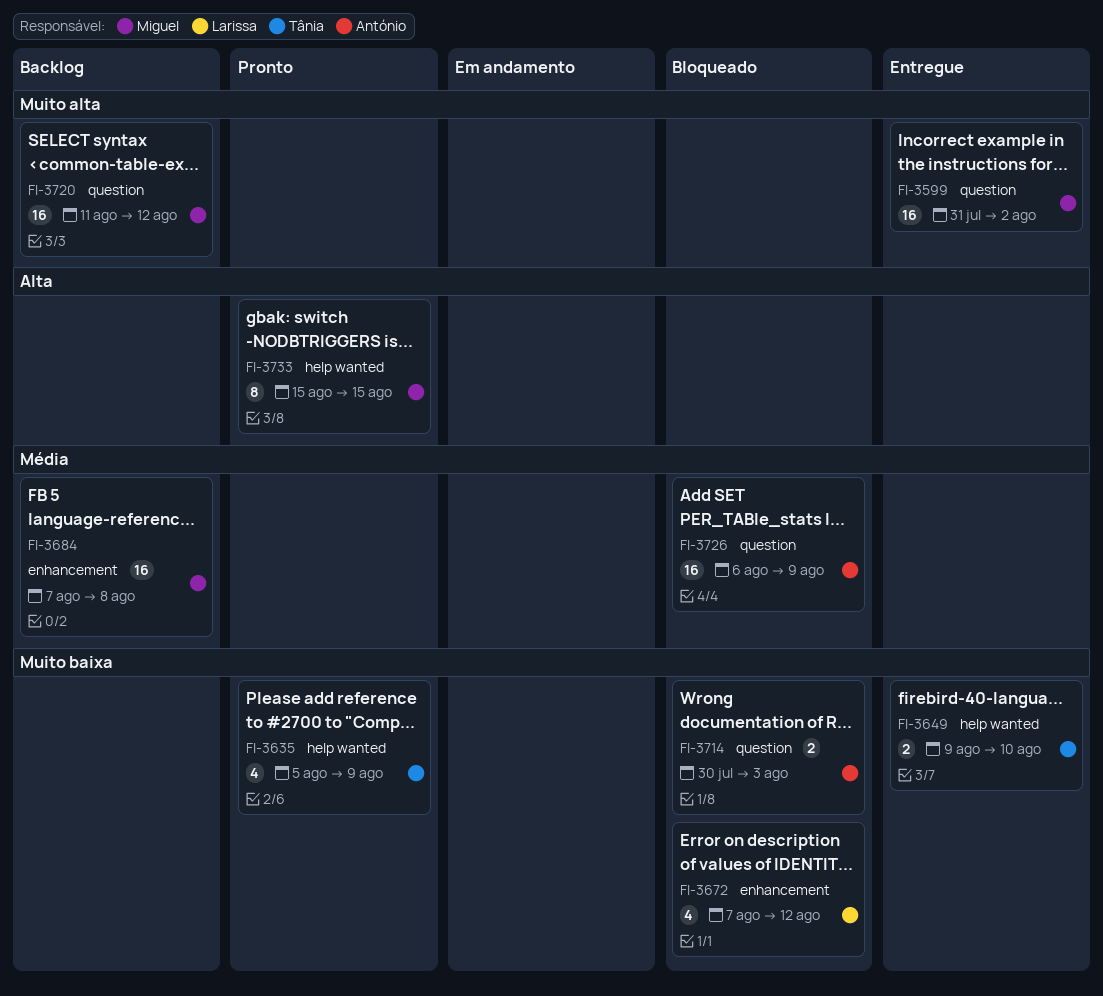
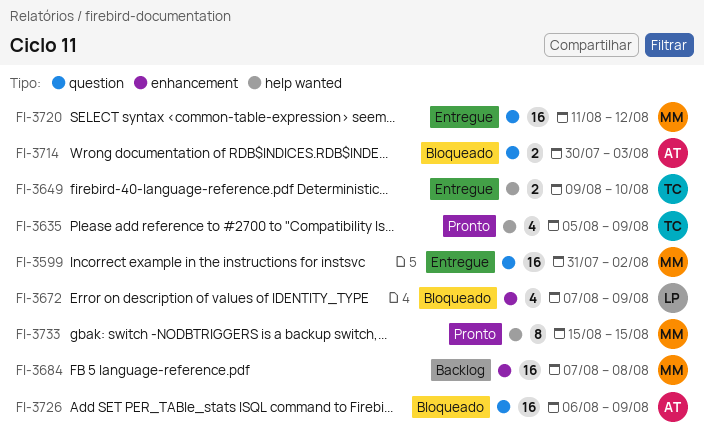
FI-3672, due: Aug 12 -> Aug 9
FI-3720, status: Backlog -> Entregue

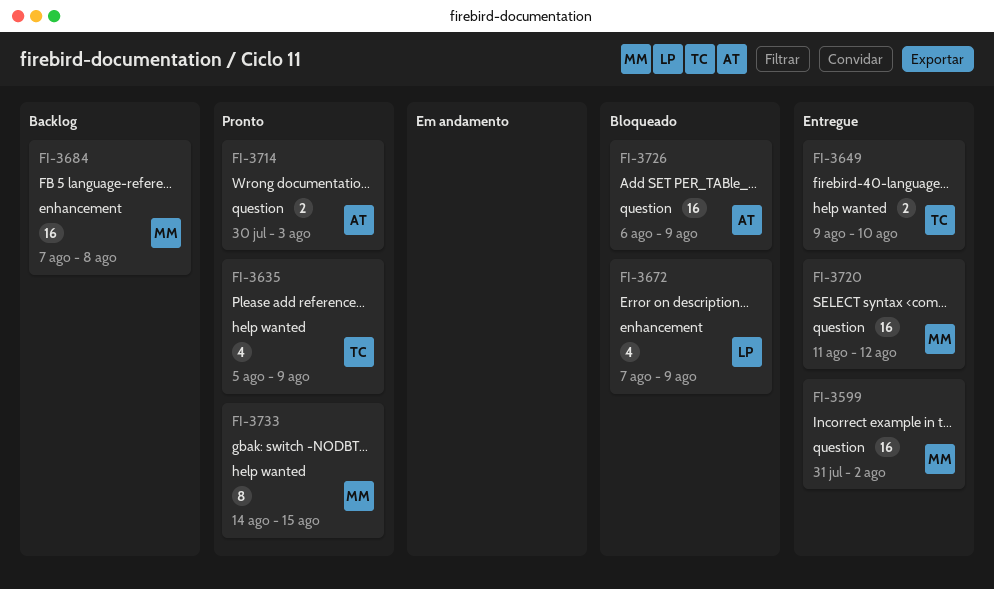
FI-3714, status: Bloqueado -> Pronto
FI-3733, start: Aug 15 -> Aug 14

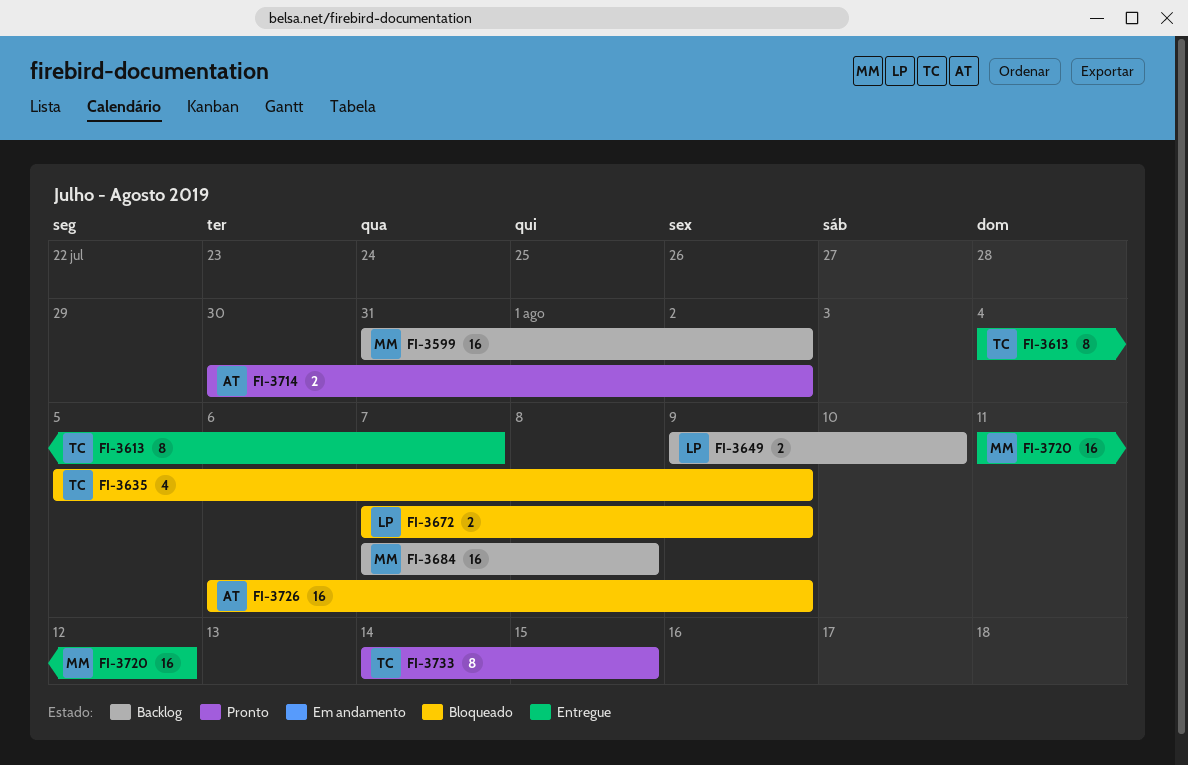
FI-3599, status: Entregue -> Backlog
FI-3613: none -> present
FI-3635, status: Pronto -> Bloqueado
FI-3649, status: Entregue -> Backlog
FI-3649, owner: TC -> LP
FI-3672, estimate: 4 -> 2
FI-3714, due: Aug 3 -> Aug 2
FI-3733, owner: MM -> TC

